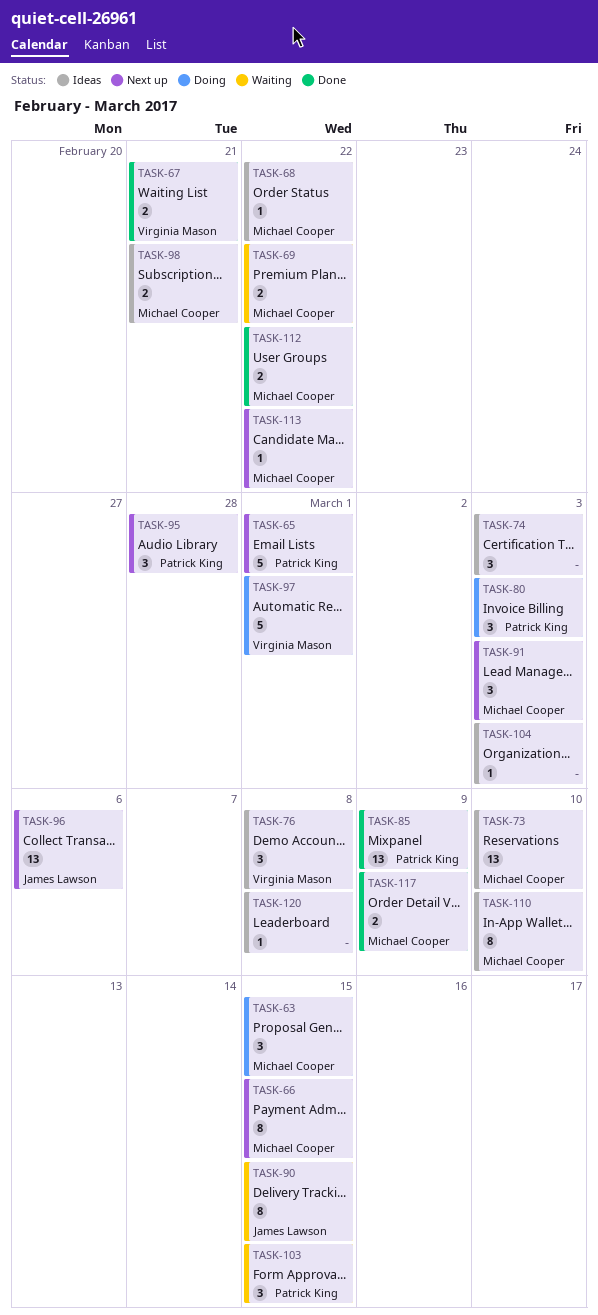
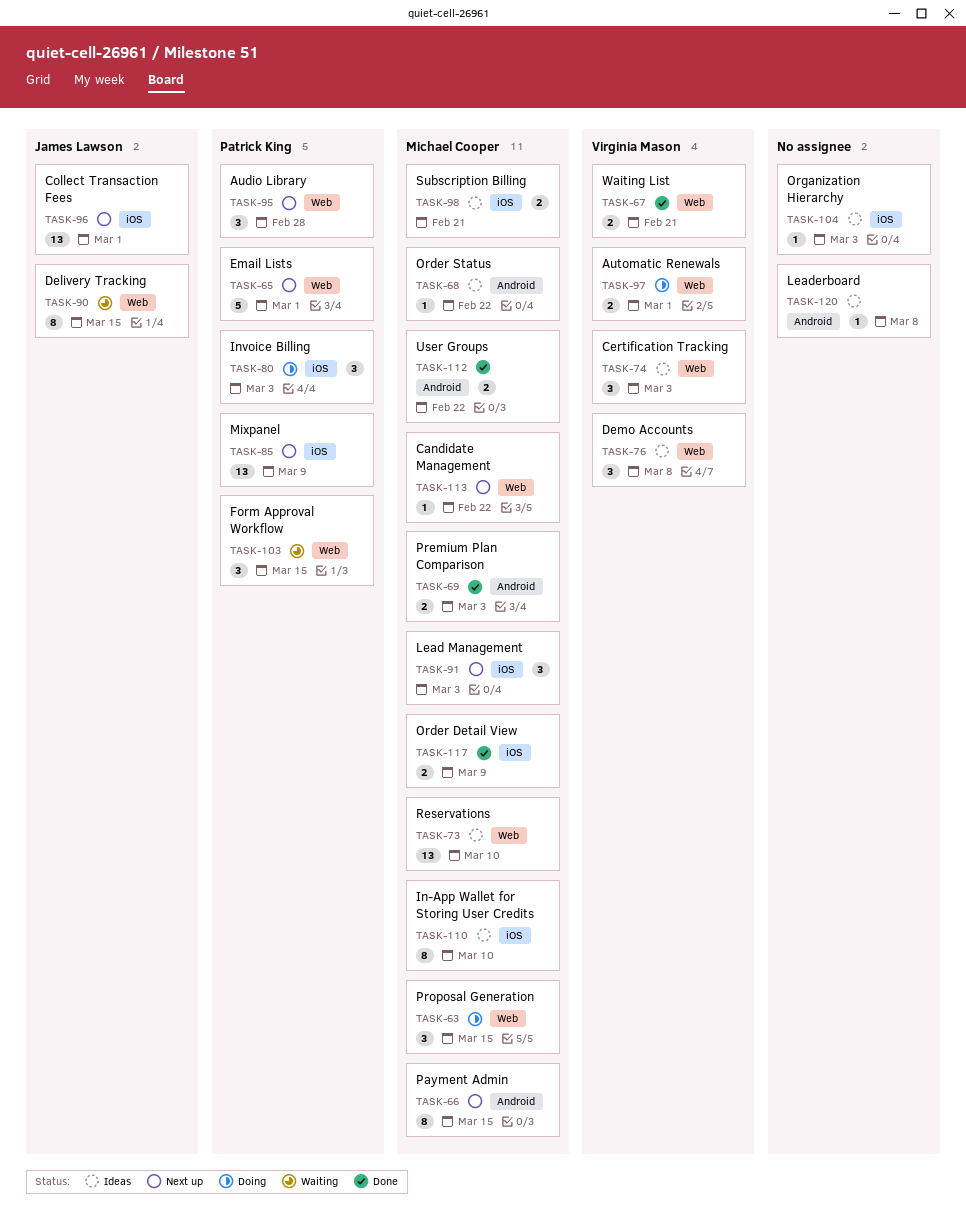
TASK-69, status: Waiting -> Done
TASK-69, due: Feb 22 -> Mar 3
TASK-74, owner: none -> Virginia Mason
TASK-85, status: Done -> Next up
TASK-96, due: Mar 6 -> Mar 1
TASK-97, estimate: 5 -> 2

